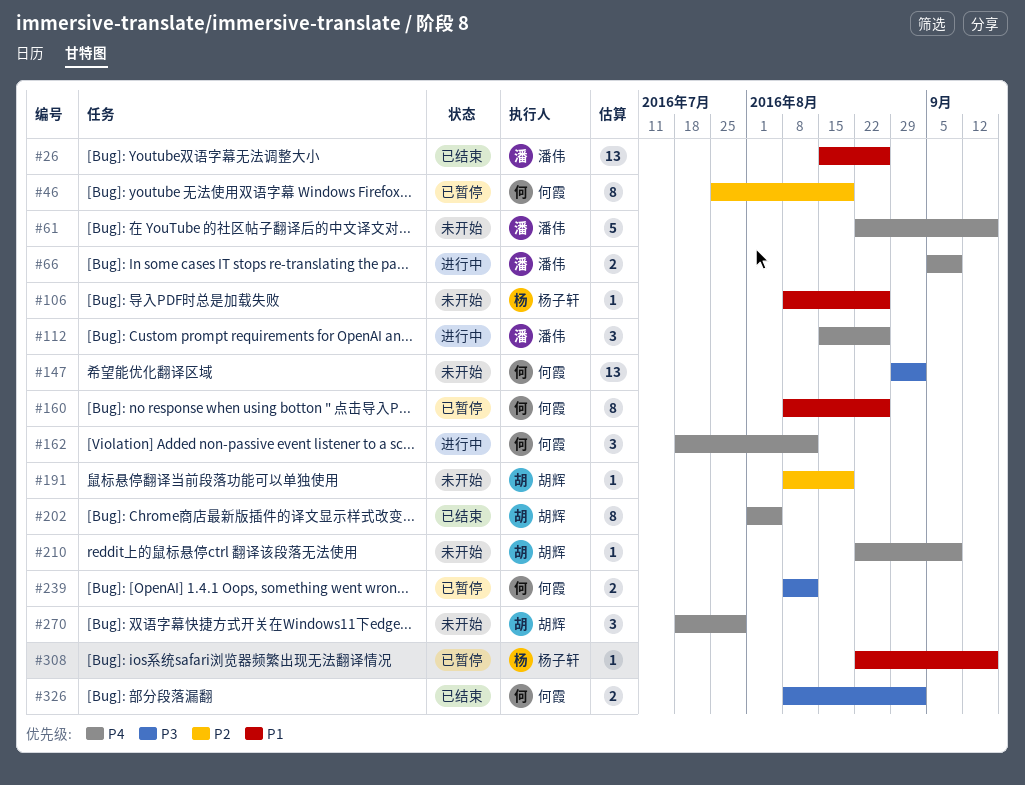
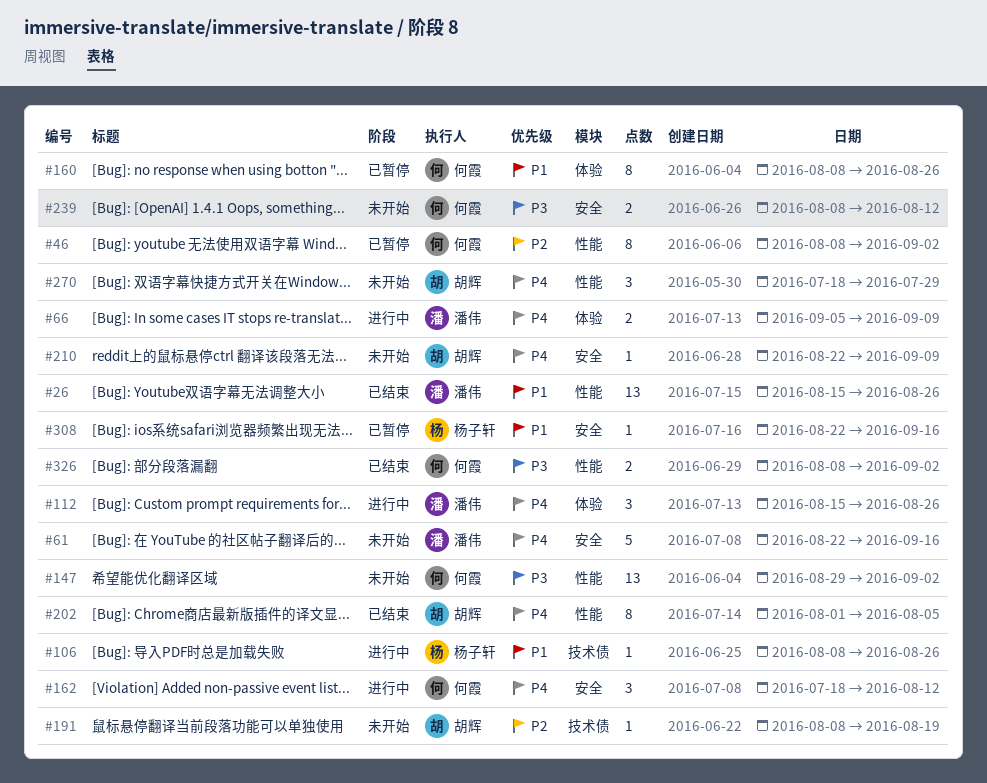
#46, start: Jul 25 -> Aug 8
#46, due: Aug 19 -> Sep 2
#106, status: 未开始 -> 进行中
#239, status: 已暂停 -> 未开始

